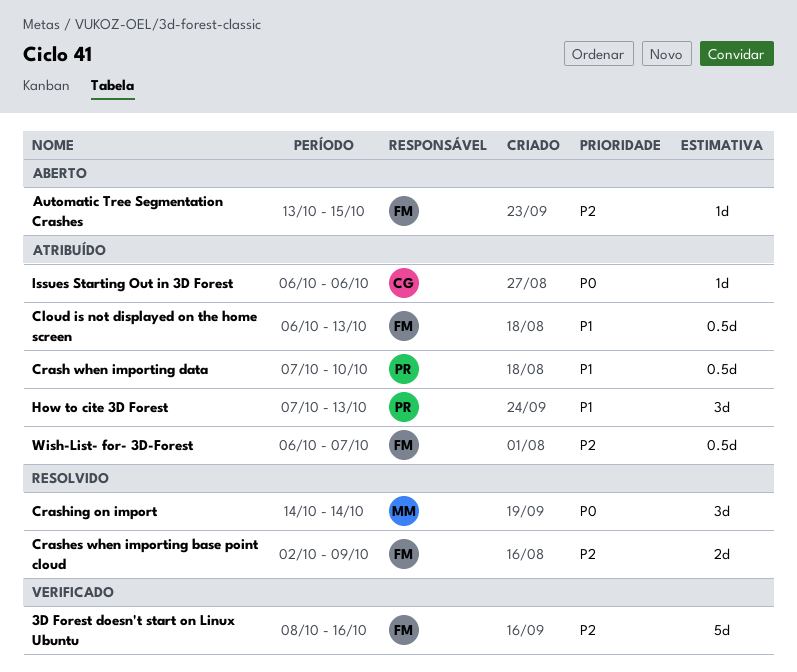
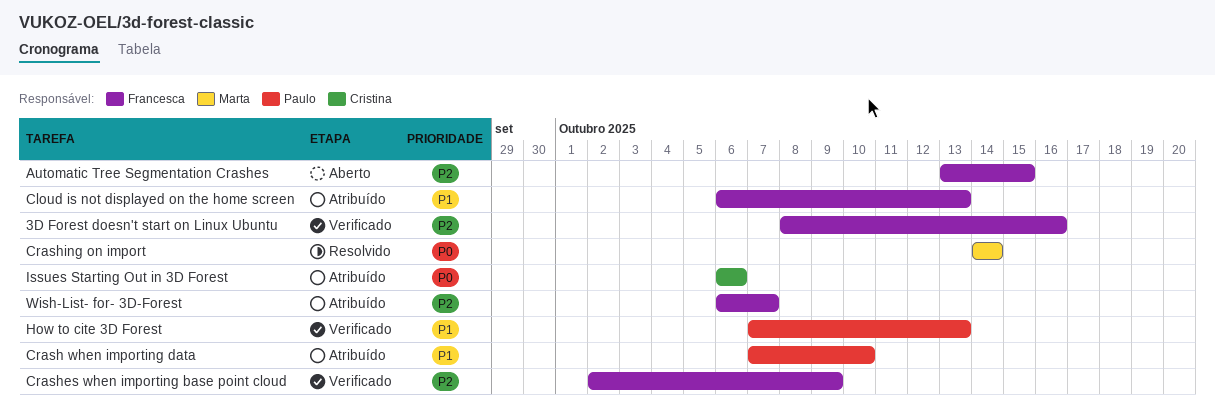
Crashes when importing base point cloud, status: Resolvido -> Verificado
How to cite 3D Forest, status: Atribuído -> Verificado

